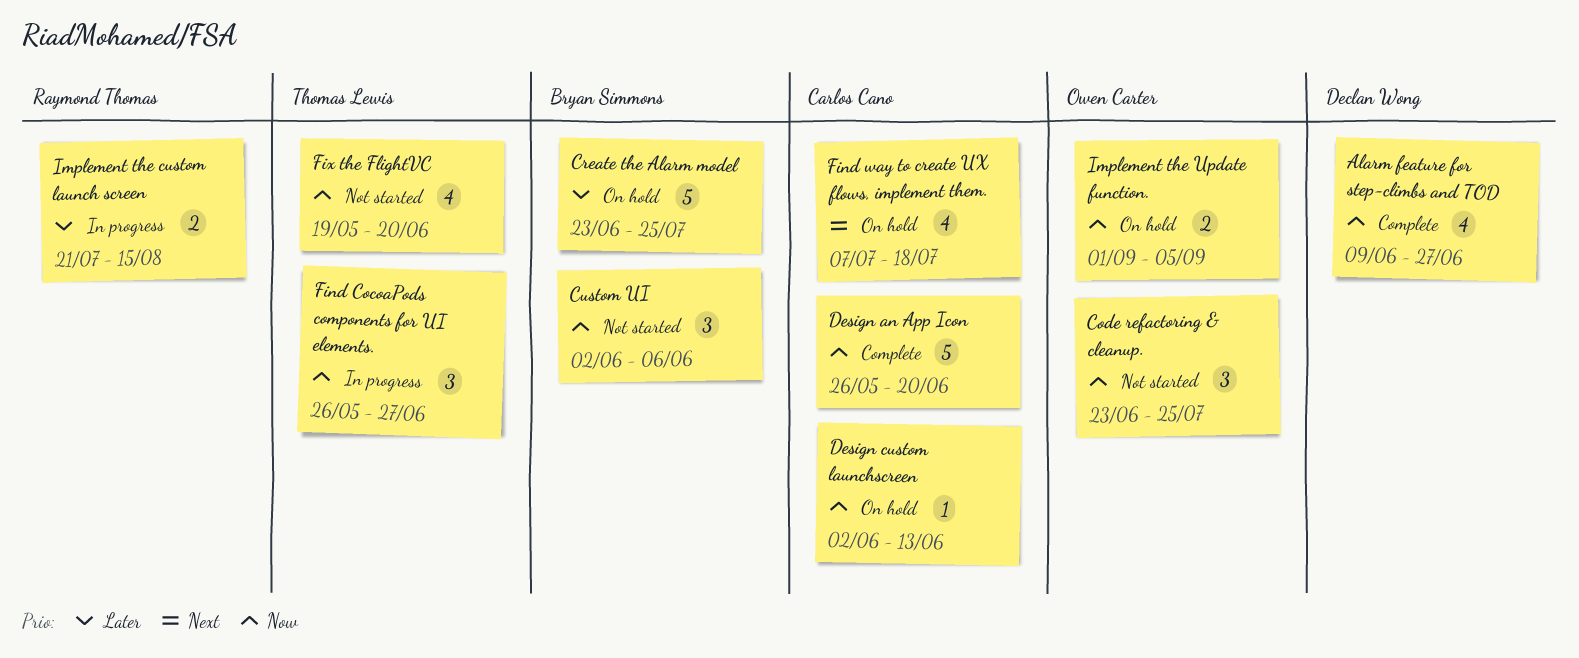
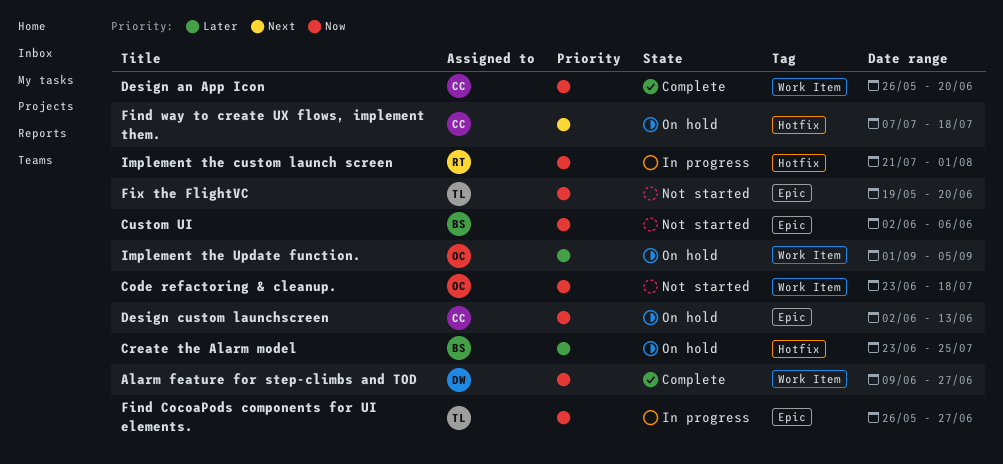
Code refactoring & cleanup., due: Jul 25 -> Jul 18
Implement the custom launch screen, priority: Later -> Now
Implement the custom launch screen, due: Aug 15 -> Aug 1
Implement the Update function., priority: Now -> Later

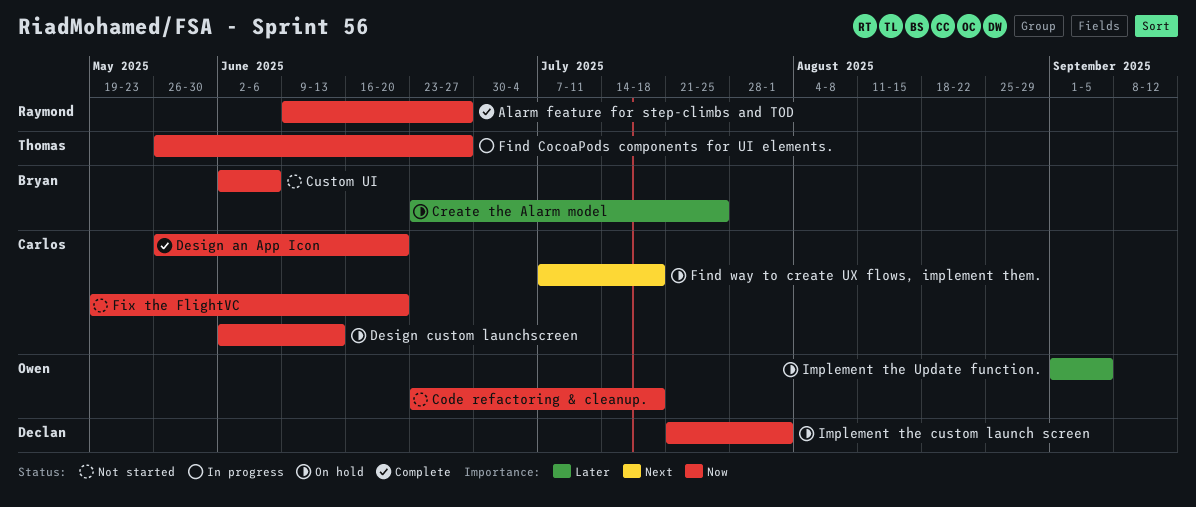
Alarm feature for step-climbs and TOD, owner: Declan -> Raymond
Fix the FlightVC, owner: Thomas -> Carlos
Implement the custom launch screen, status: In progress -> On hold
Implement the custom launch screen, owner: Raymond -> Declan

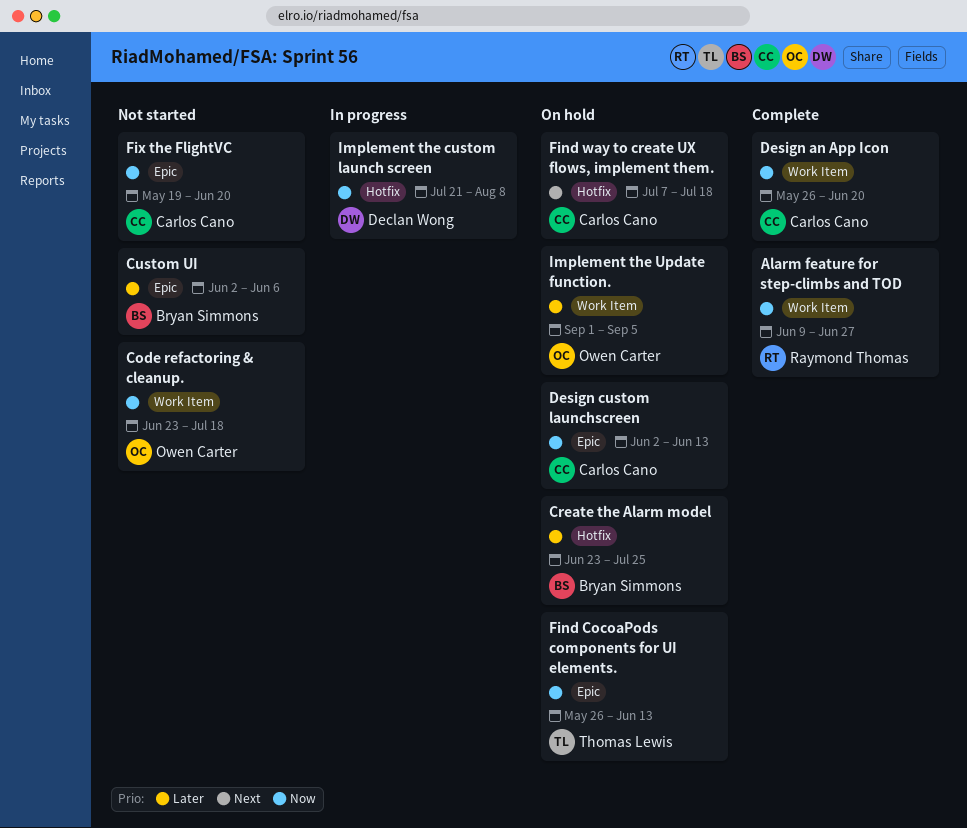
Custom UI, priority: Now -> Later
Find CocoaPods components for UI elements., status: In progress -> On hold
Find CocoaPods components for UI elements., due: Jun 27 -> Jun 13
Implement the custom launch screen, status: On hold -> In progress
Implement the custom launch screen, due: Aug 1 -> Aug 8

